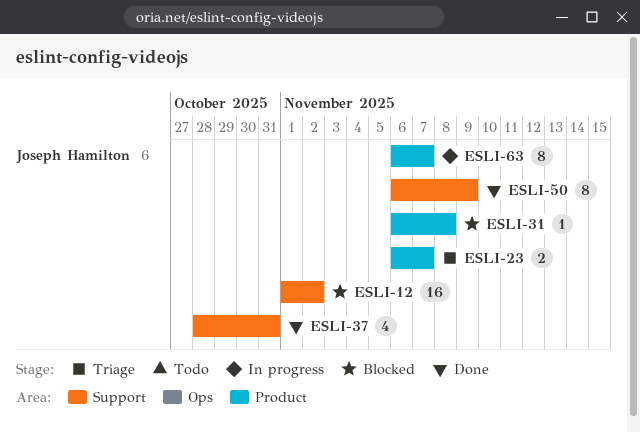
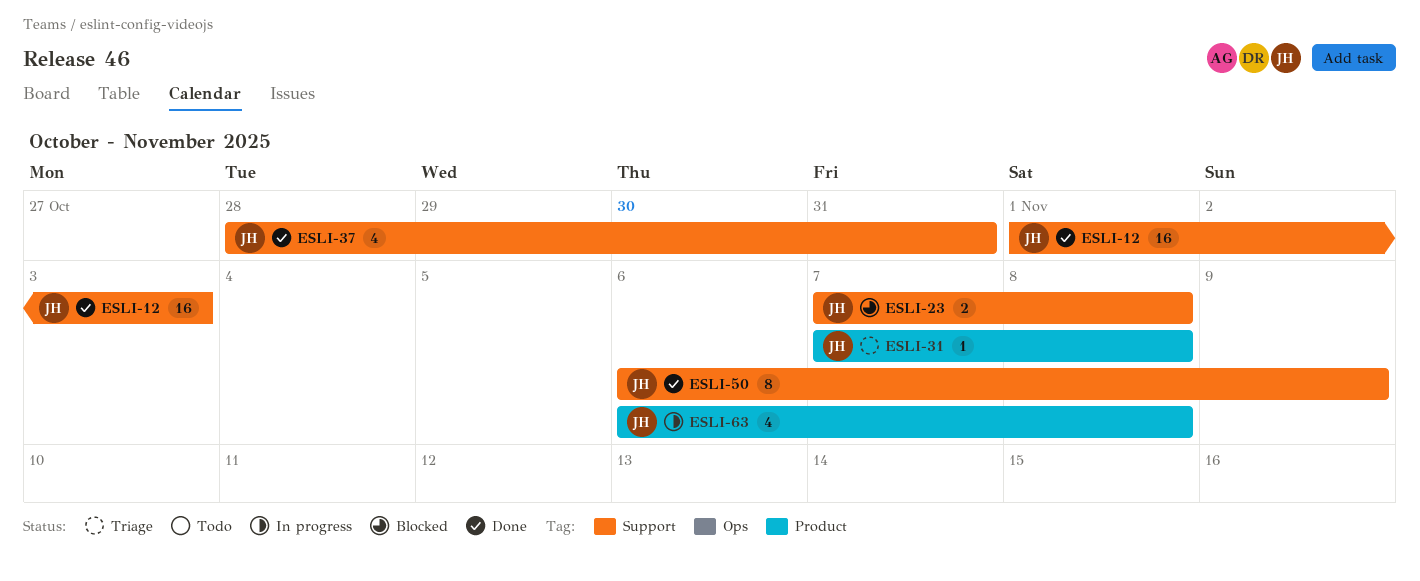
ESLI-12, status: Blocked -> Done
ESLI-12, due: Nov 2 -> Nov 3
ESLI-23, status: Triage -> Blocked
ESLI-23, label: Product -> Support
ESLI-23, start: Nov 6 -> Nov 7
ESLI-23, due: Nov 7 -> Nov 8
ESLI-31, status: Blocked -> Triage
ESLI-31, start: Nov 6 -> Nov 7
ESLI-63, estimate: 8 -> 4
ESLI-63, due: Nov 7 -> Nov 8

